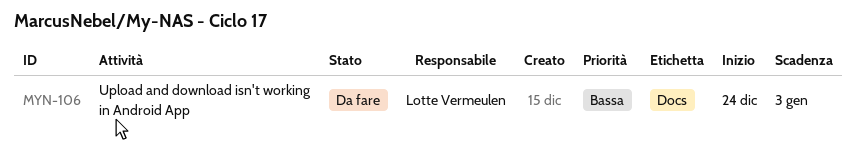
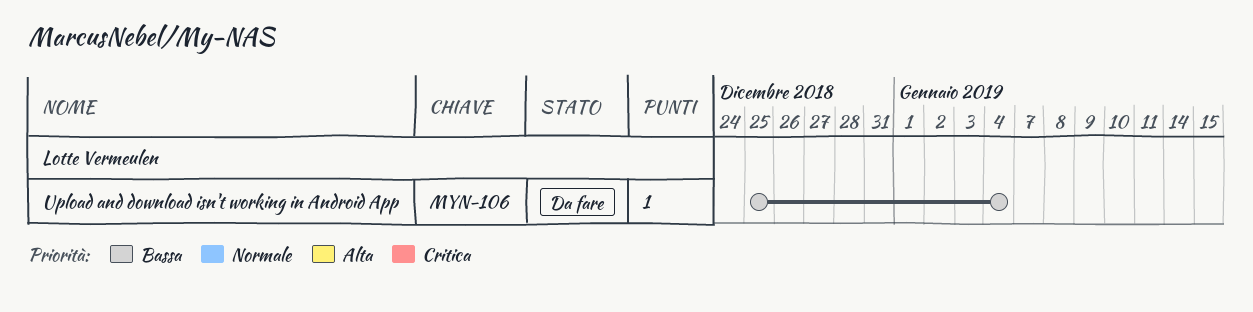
MYN-106, start: Dec 24 -> Dec 25
MYN-106, due: Jan 3 -> Jan 4

